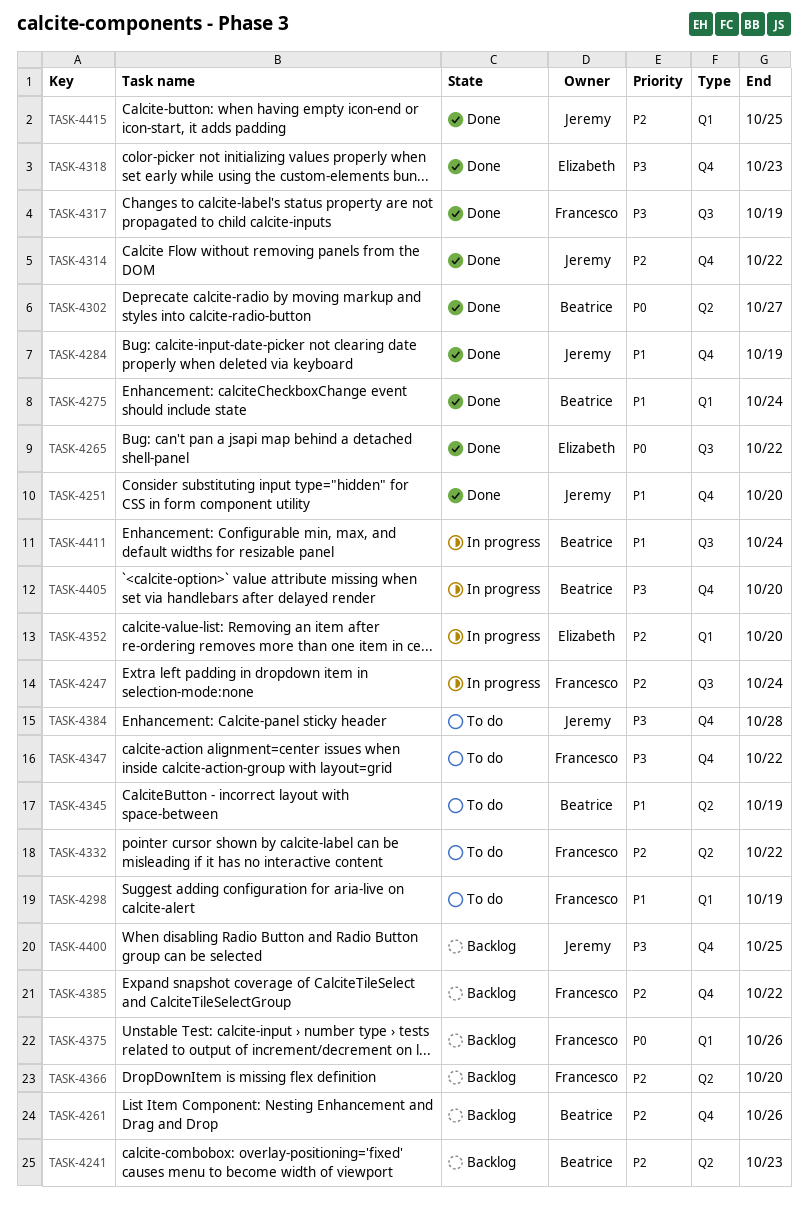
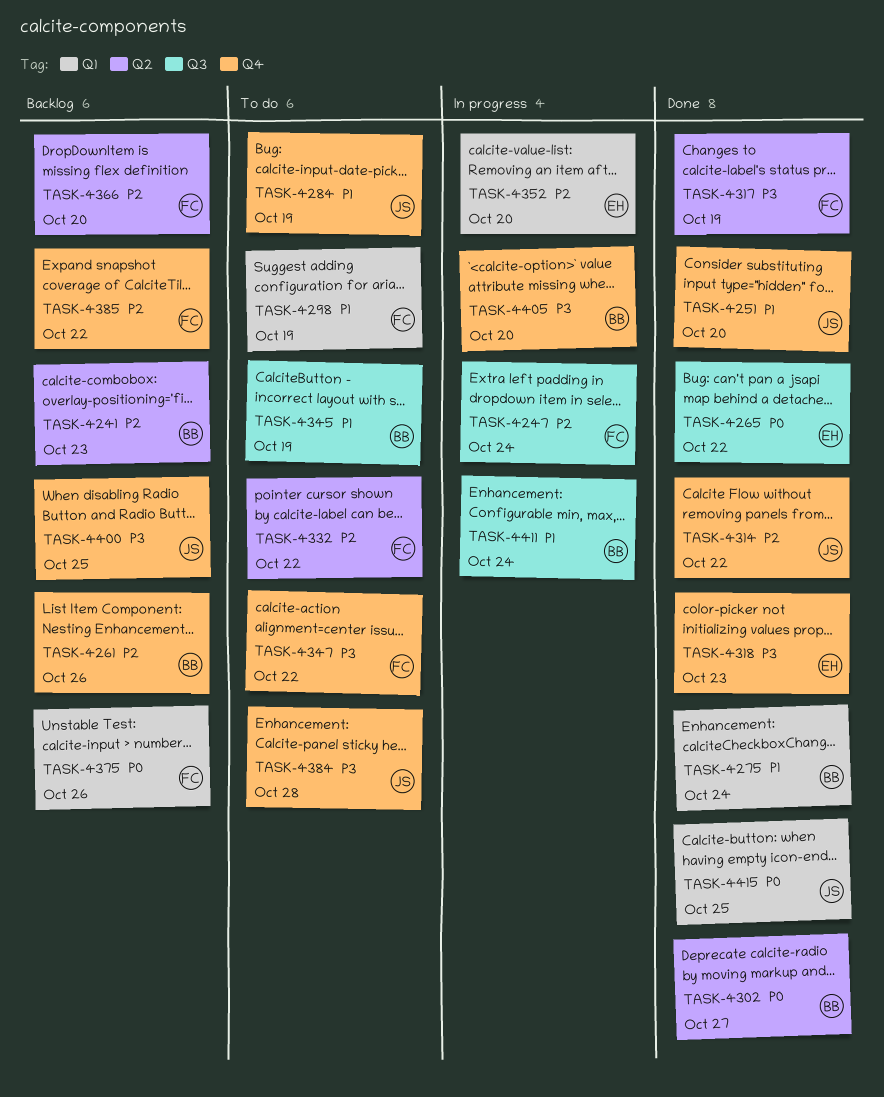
TASK-4284, status: Done -> To do
TASK-4317, label: Q3 -> Q2
TASK-4345, label: Q2 -> Q3
TASK-4415, priority: P2 -> P0

